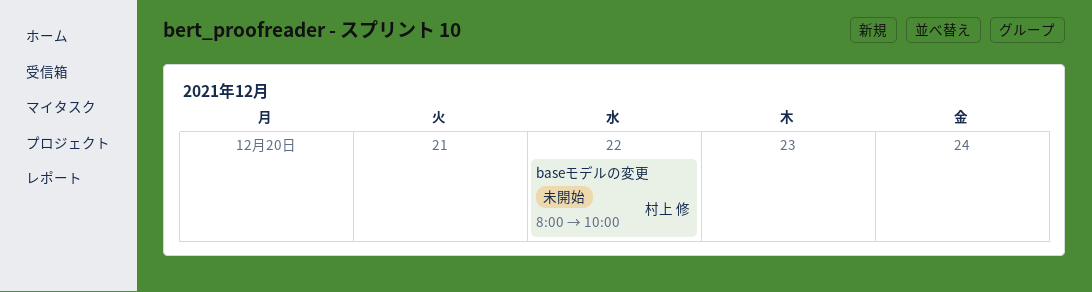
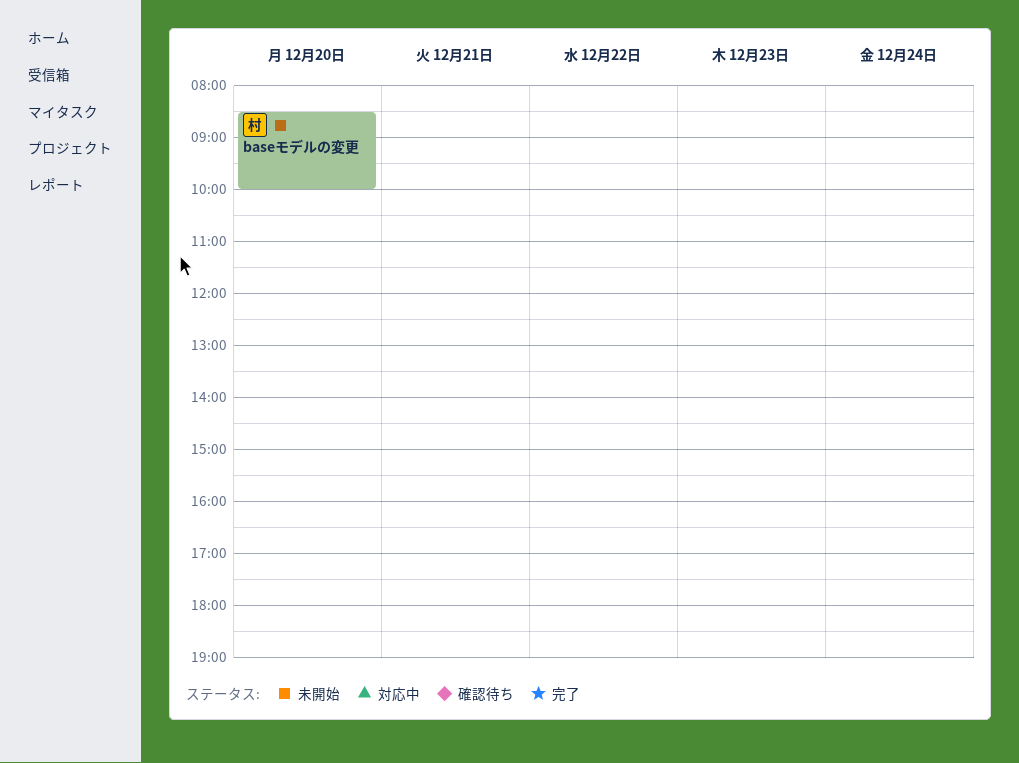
baseモデルの変更, day: Dec 22 -> Dec 20
baseモデルの変更, begins: 08:00 -> 08:30

